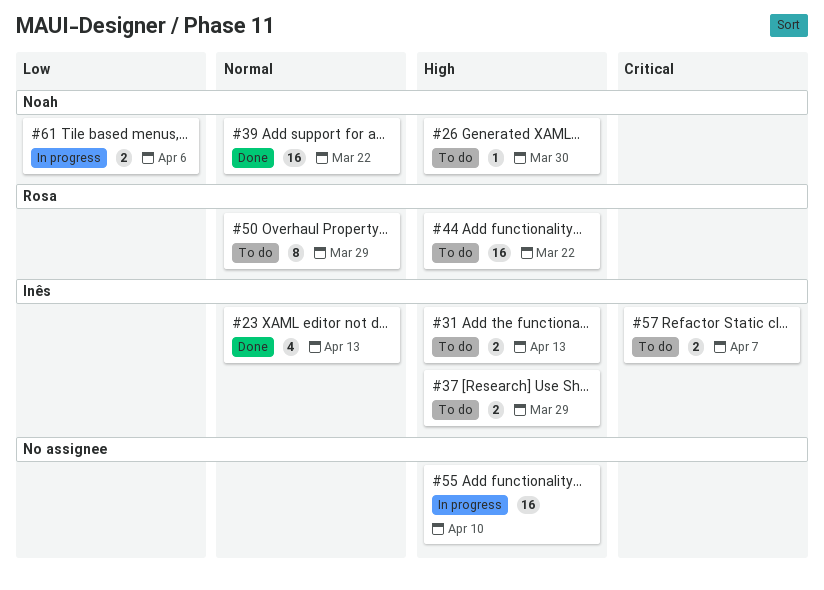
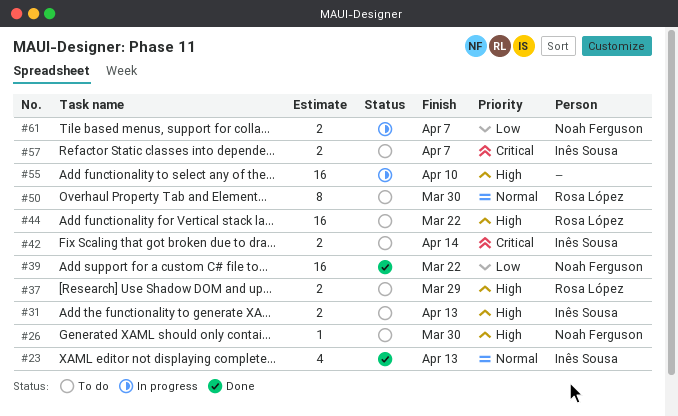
#37, owner: Inês Sousa -> Rosa López
#39, priority: Normal -> Low
#42: none -> present
#50, due: Mar 29 -> Mar 30
#61, due: Apr 6 -> Apr 7

